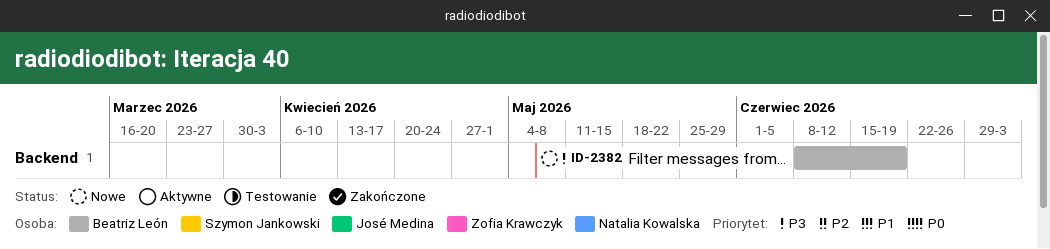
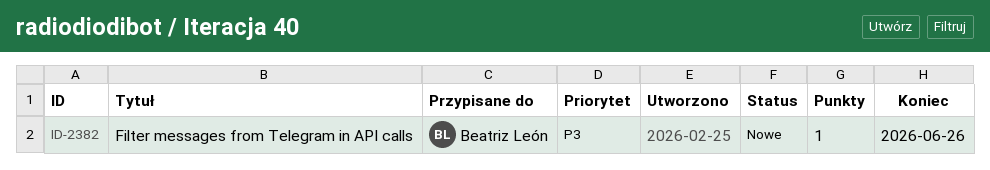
ID-2382, due: Jun 19 -> Jun 26

